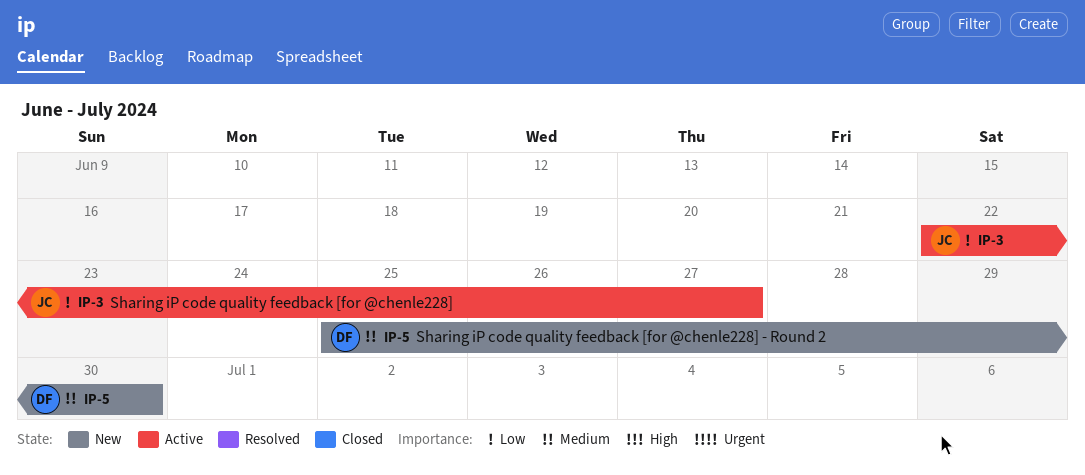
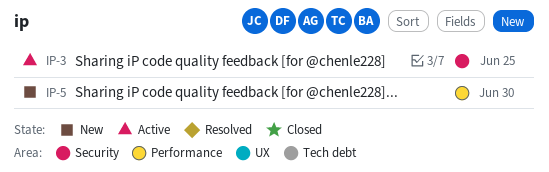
IP-3, due: Jun 27 -> Jun 25

